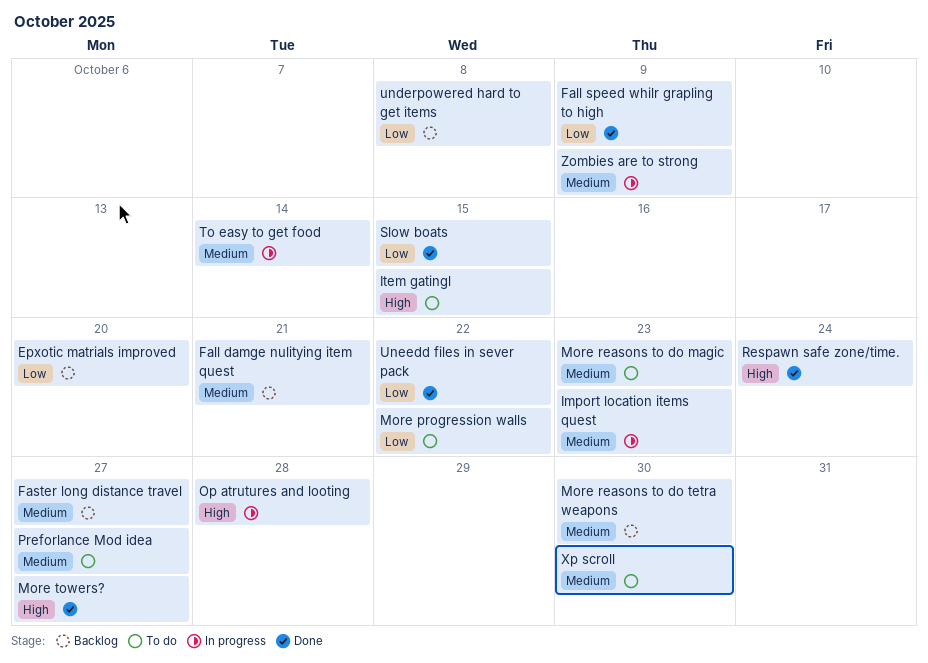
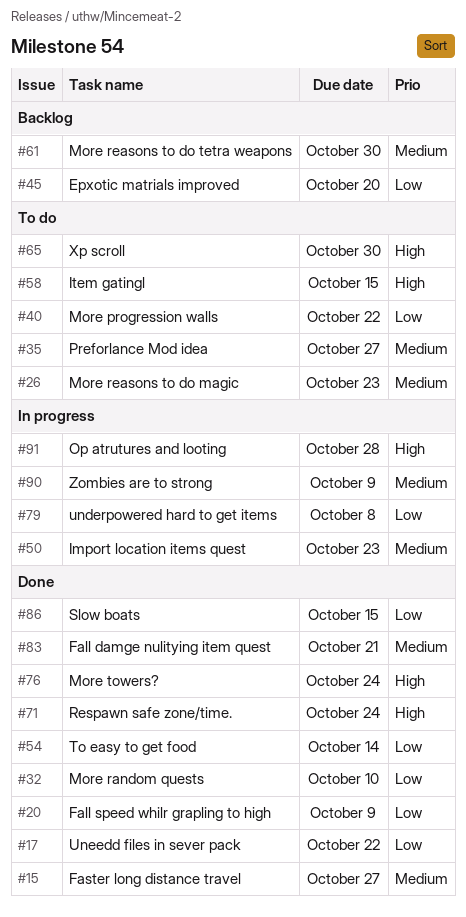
Fall damge nulitying item quest, status: Backlog -> Done
Faster long distance travel, status: Backlog -> Done
More random quests: none -> present
More towers?, due: Oct 27 -> Oct 24
To easy to get food, status: In progress -> Done
To easy to get food, priority: Medium -> Low
underpowered hard to get items, status: Backlog -> In progress
Xp scroll, priority: Medium -> High

